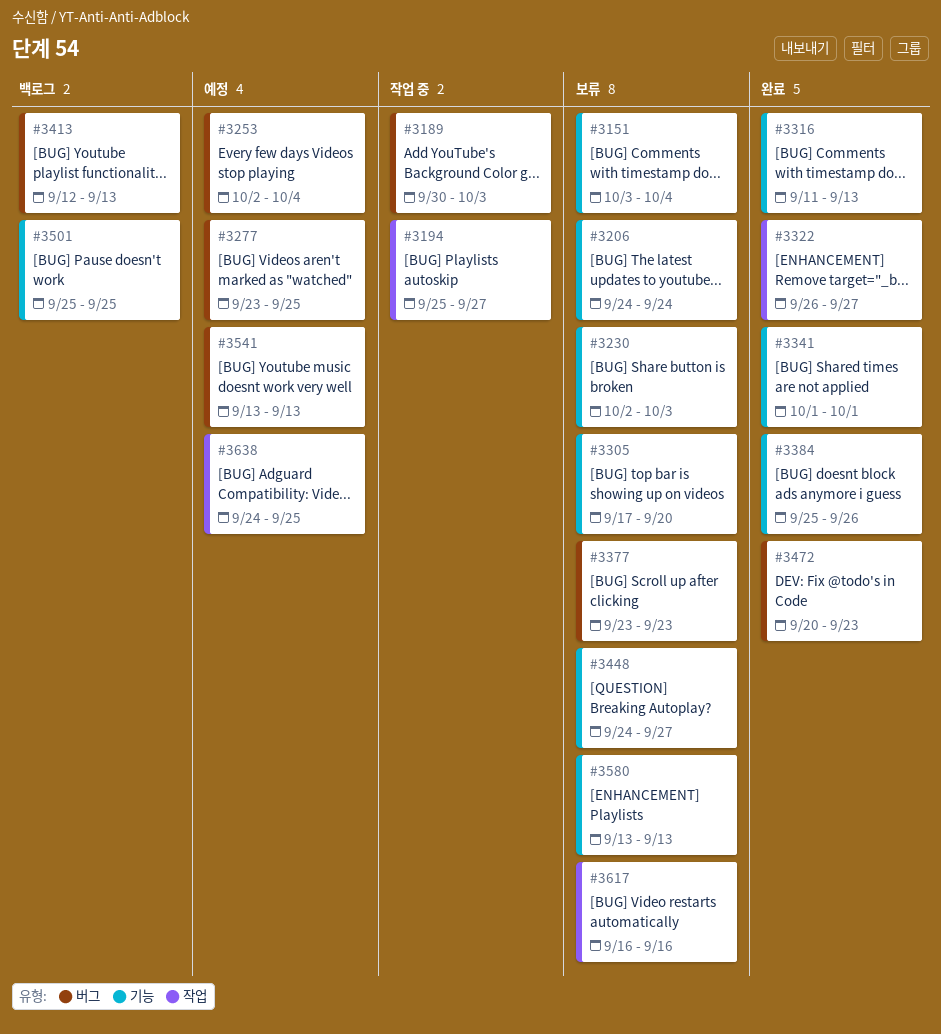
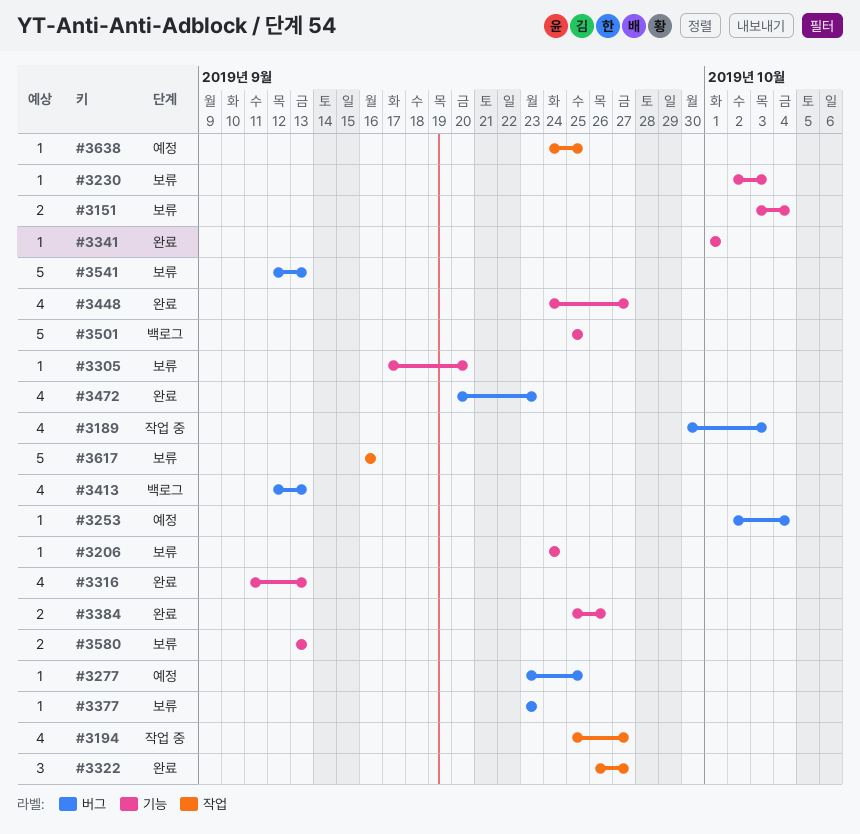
#3448, status: 보류 -> 완료
#3541, status: 예정 -> 보류
#3541, start: Sep 13 -> Sep 12

